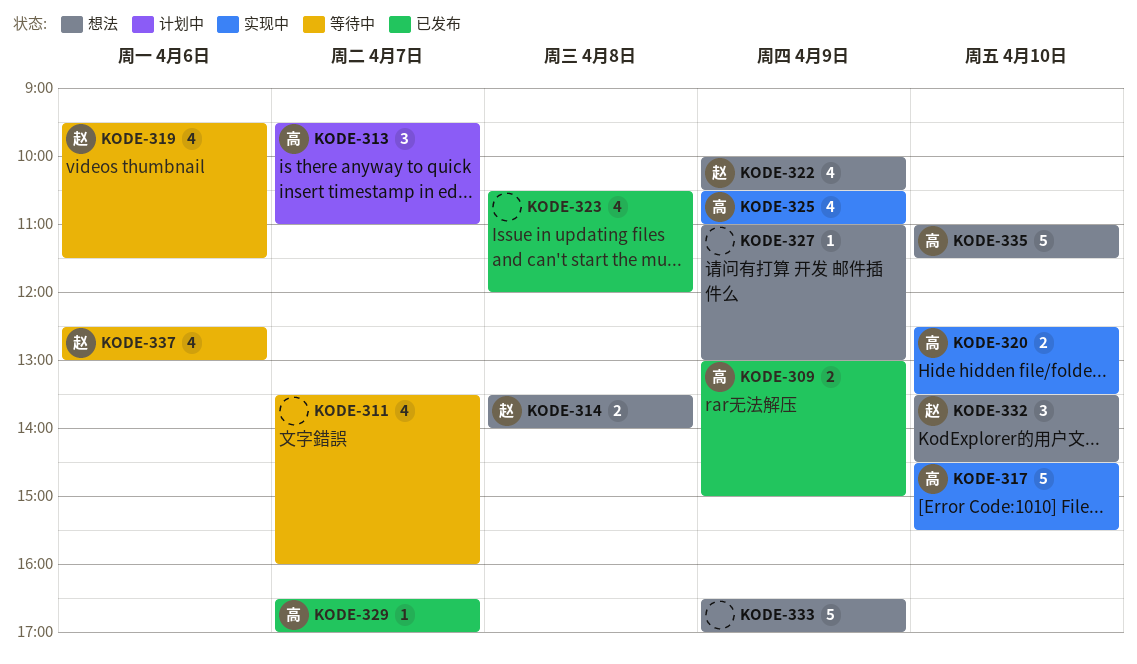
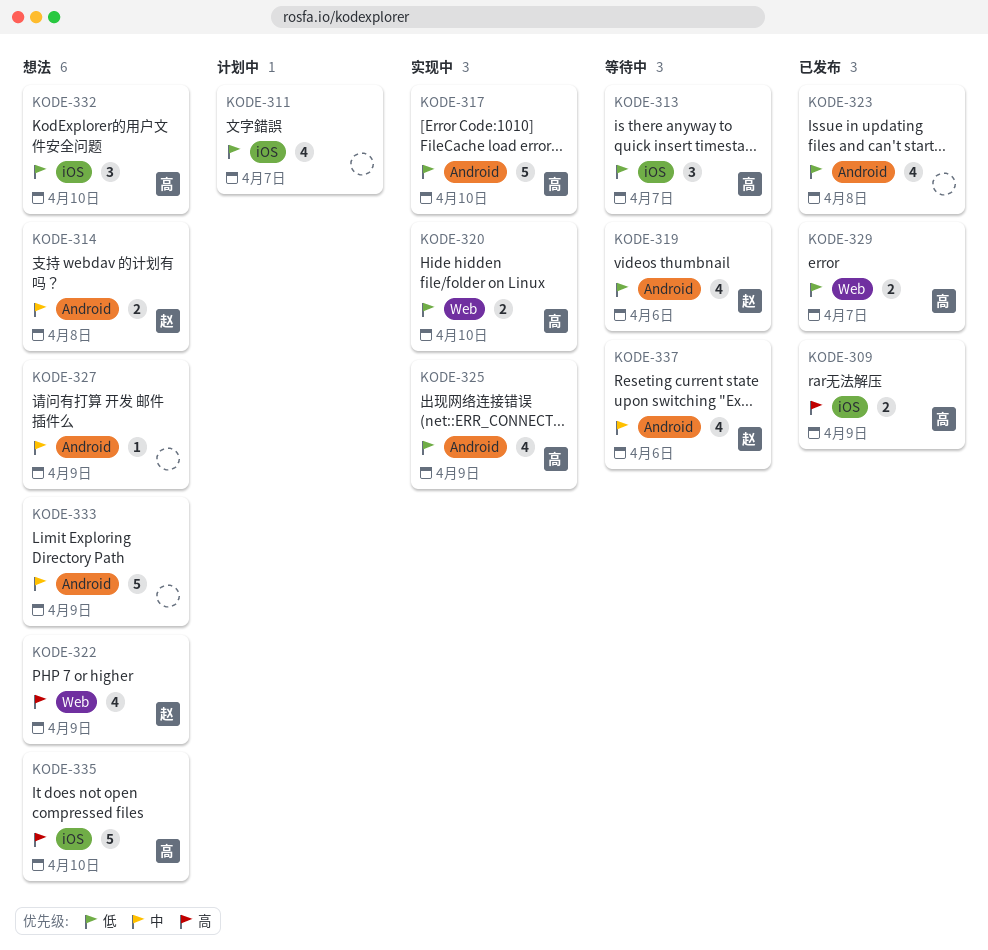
KODE-311, status: 等待中 -> 计划中
KODE-313, status: 计划中 -> 等待中
KODE-329, estimate: 1 -> 2
KODE-332, owner: 赵 -> 高

